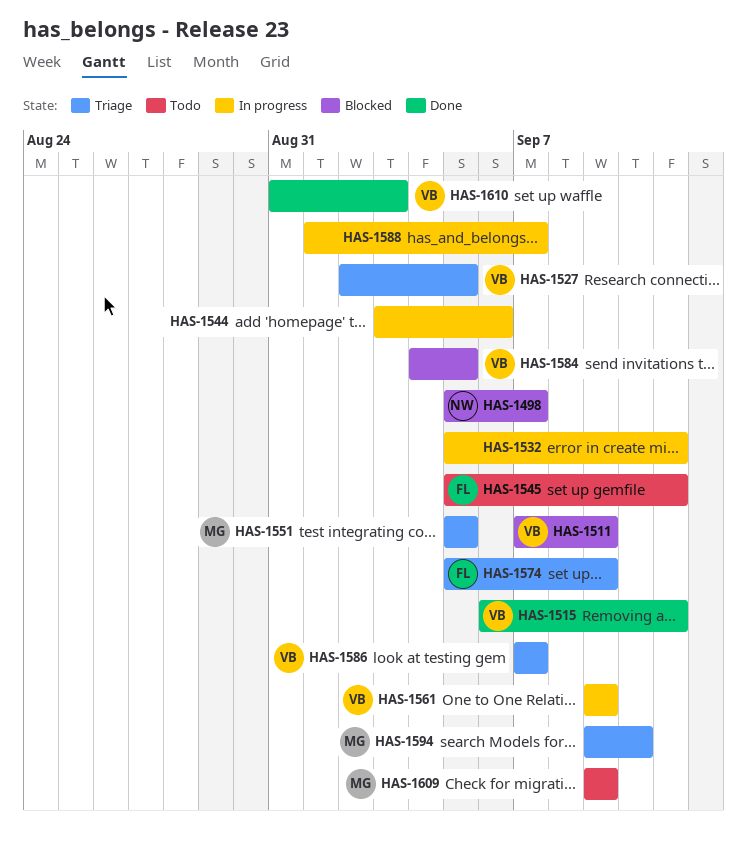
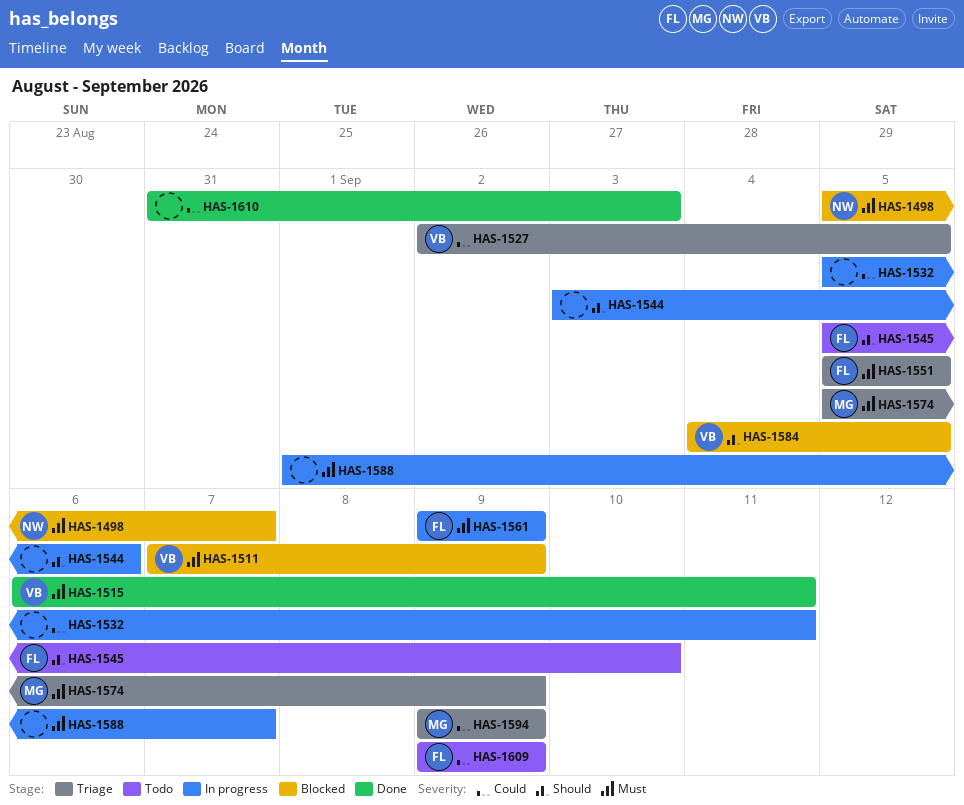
HAS-1545, due: Sep 11 -> Sep 10
HAS-1551, owner: MG -> FL
HAS-1561, owner: VB -> FL
HAS-1574, owner: FL -> MG
HAS-1586: present -> none
HAS-1594, due: Sep 10 -> Sep 9
HAS-1609, owner: MG -> FL
HAS-1610, owner: VB -> none

